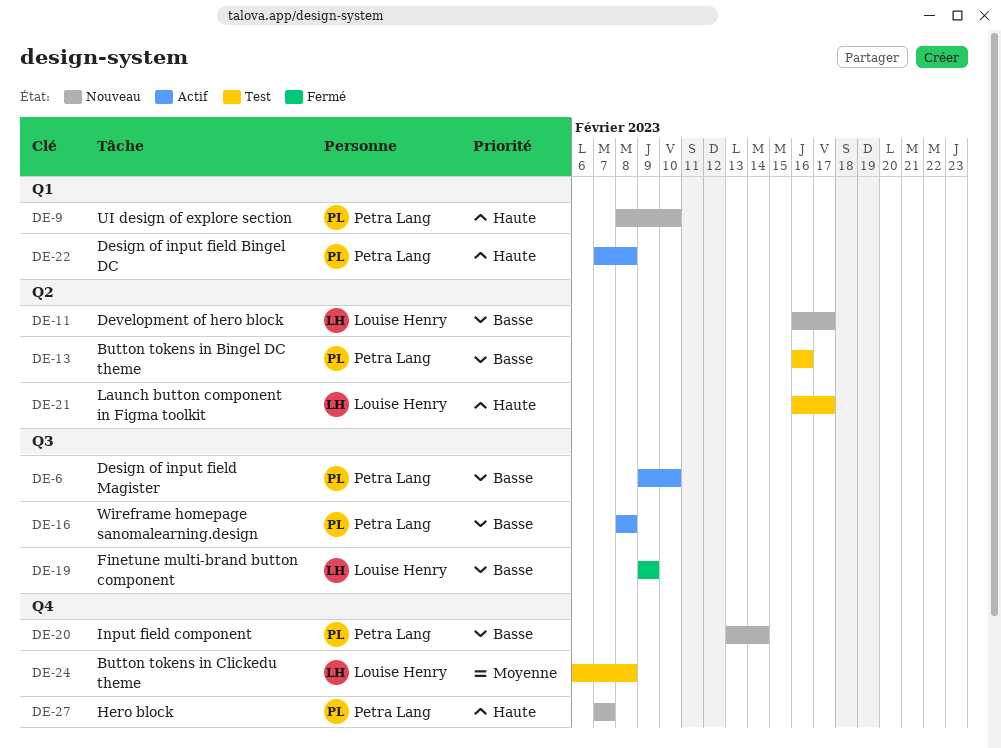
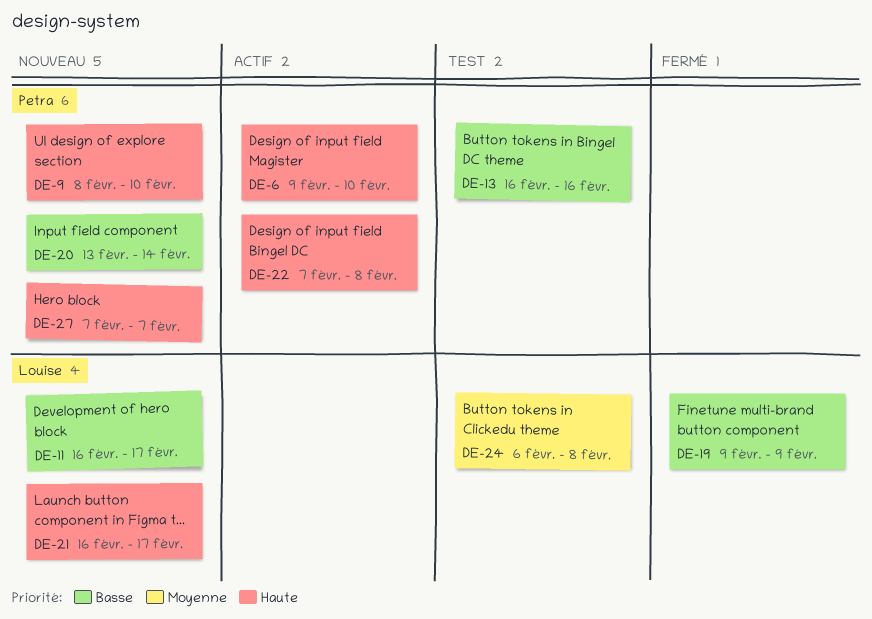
DE-6, priority: Basse -> Haute
DE-16: present -> none
DE-21, status: Test -> Nouveau

